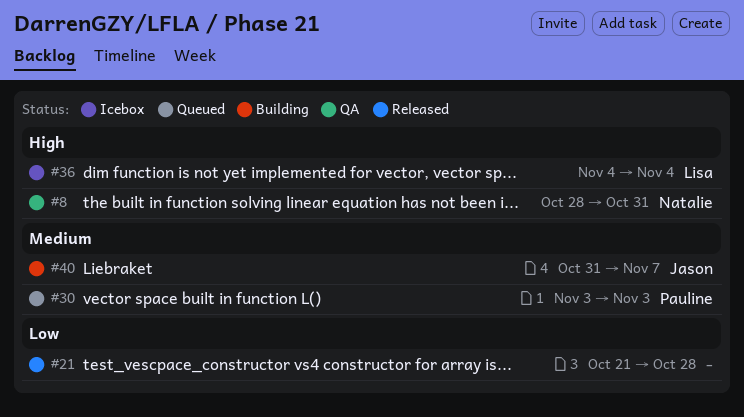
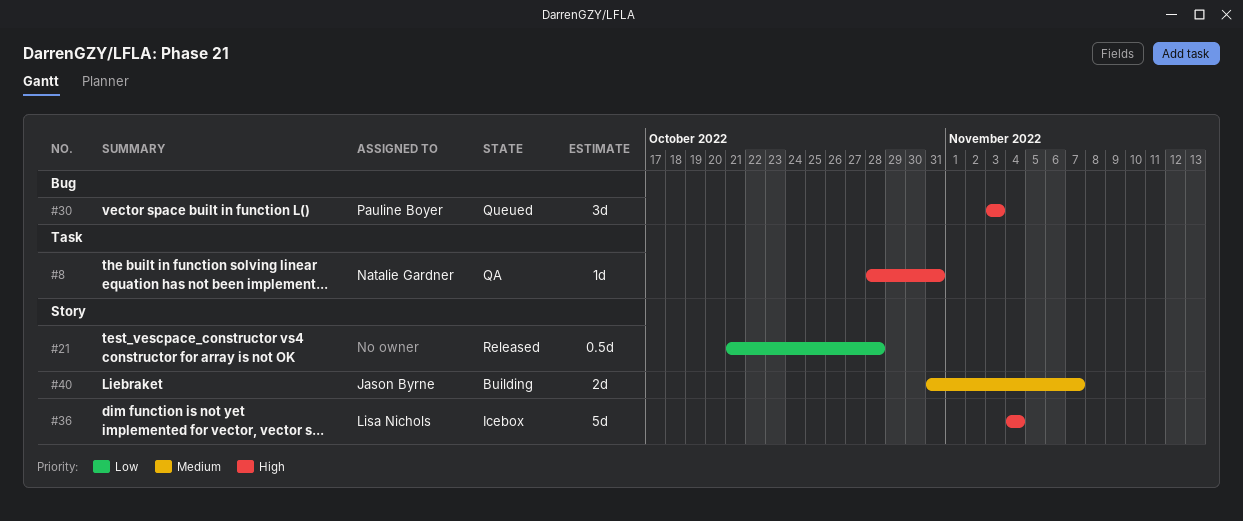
#30, priority: Medium -> High

